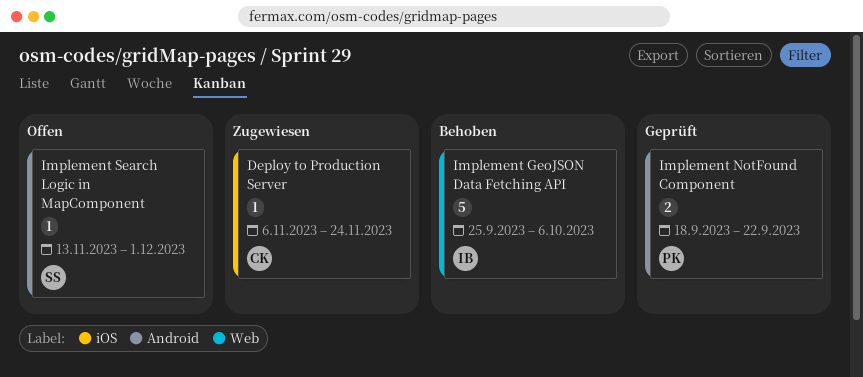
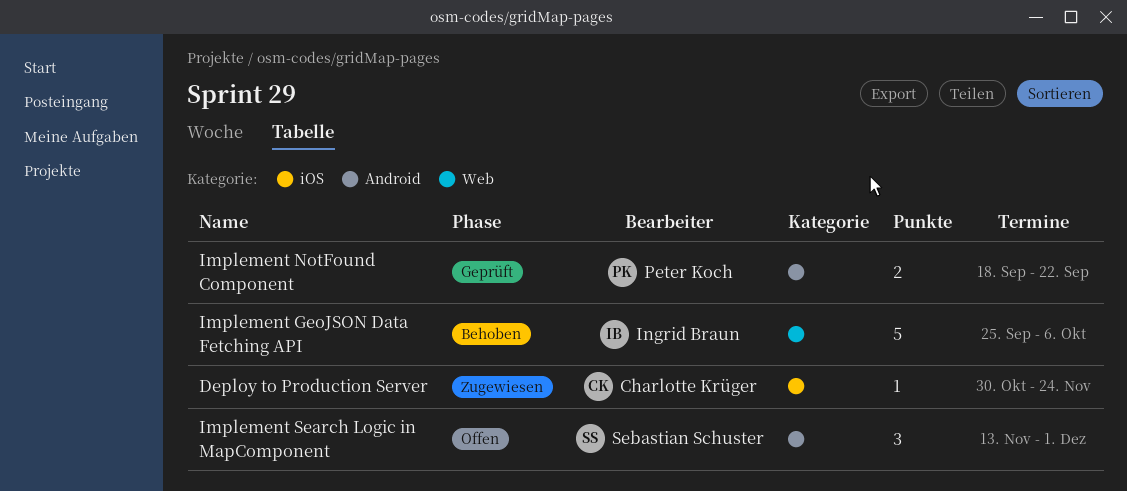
Deploy to Production Server, start: Nov 6 -> Oct 30
Implement Search Logic in MapComponent, estimate: 1 -> 3

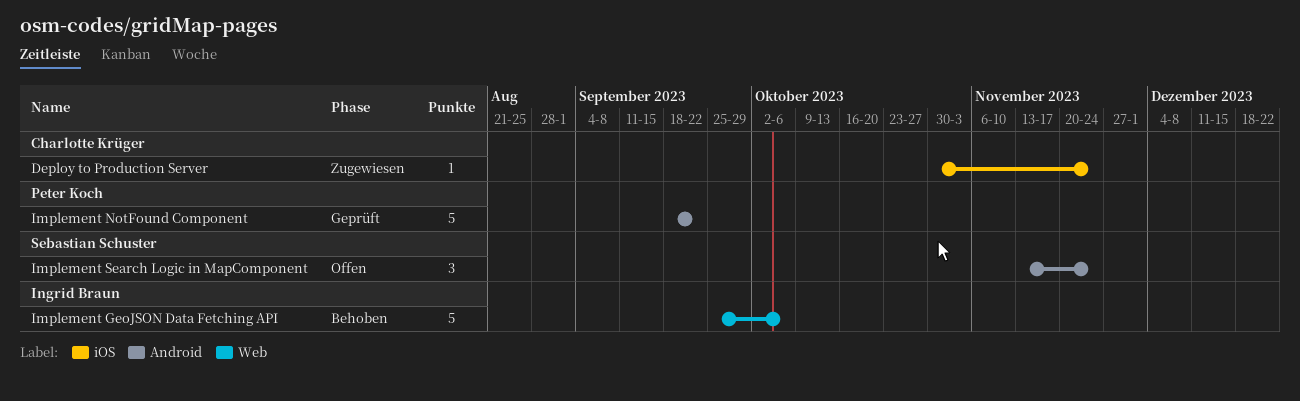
Implement NotFound Component, estimate: 2 -> 5
Implement Search Logic in MapComponent, due: Dec 1 -> Nov 24

